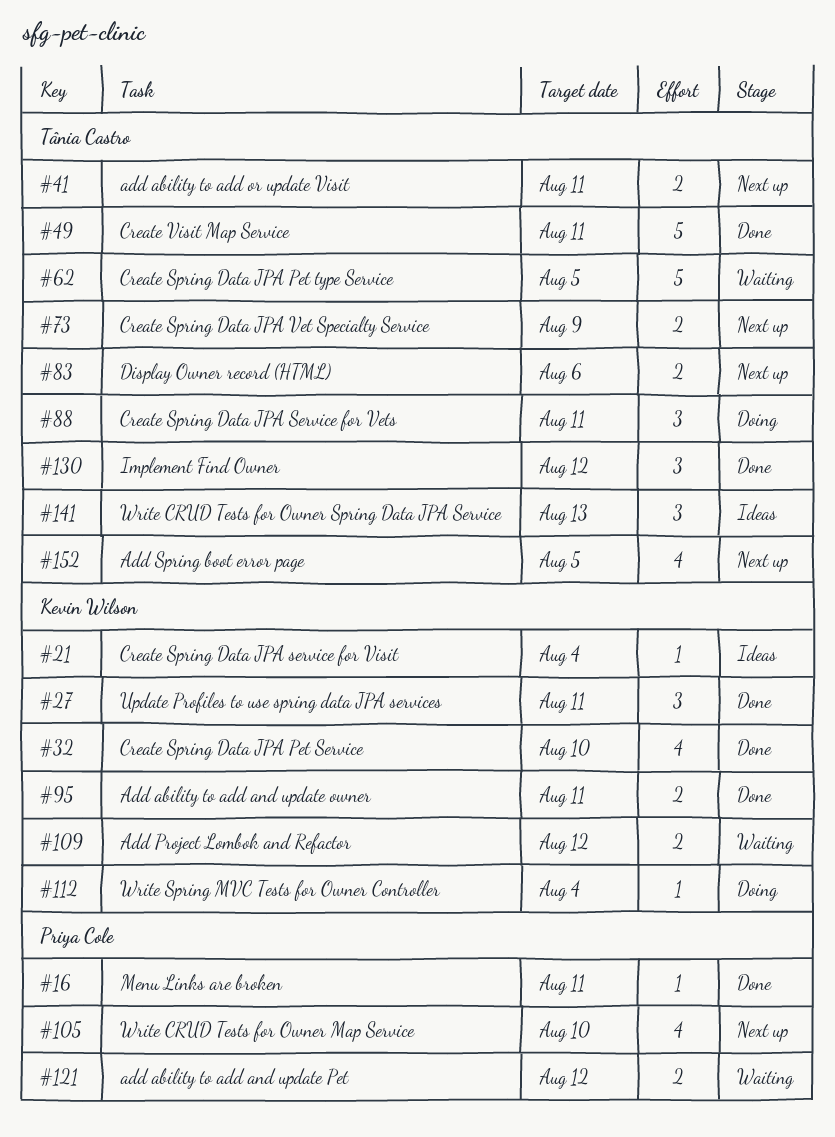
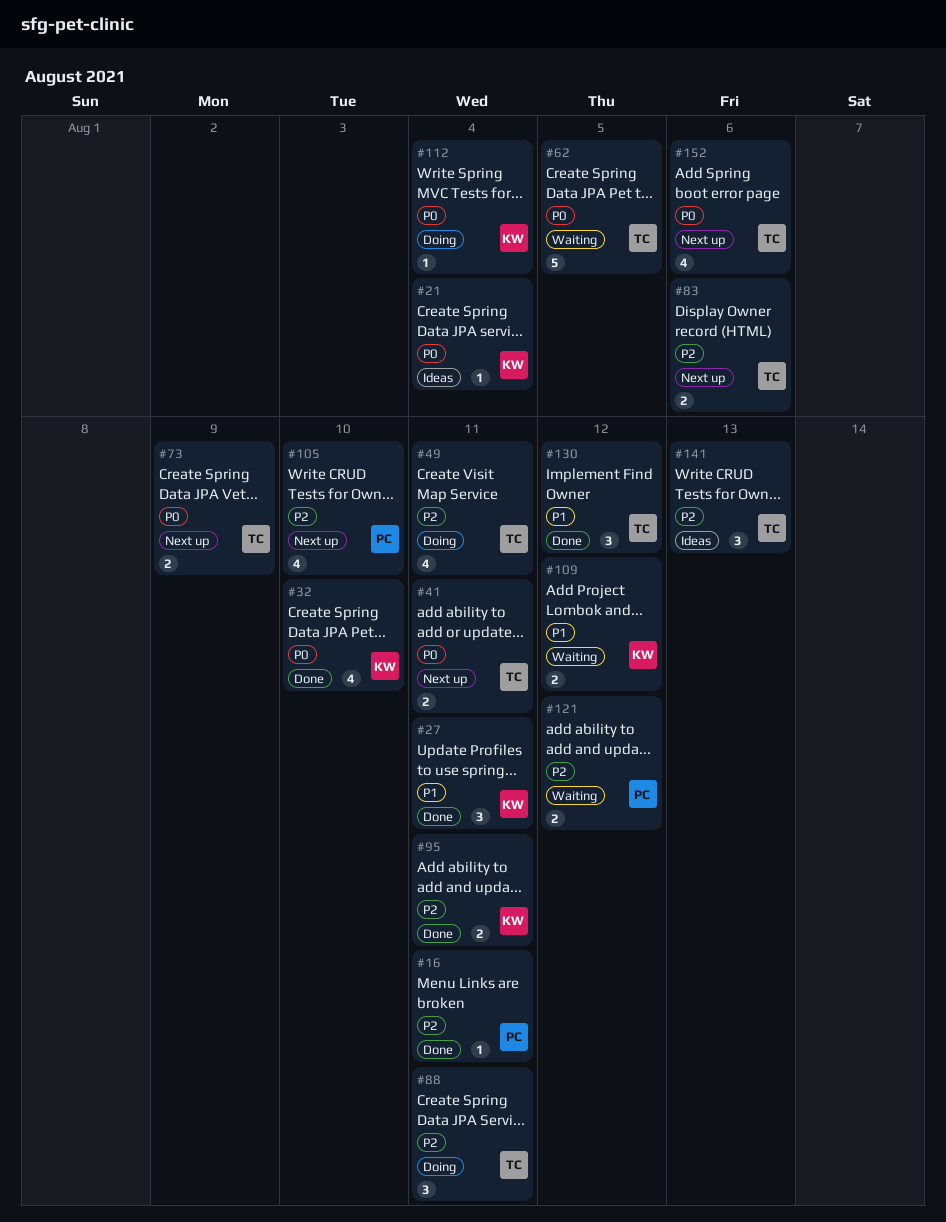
#49, status: Done -> Doing
#49, estimate: 5 -> 4
#152, due: Aug 5 -> Aug 6

